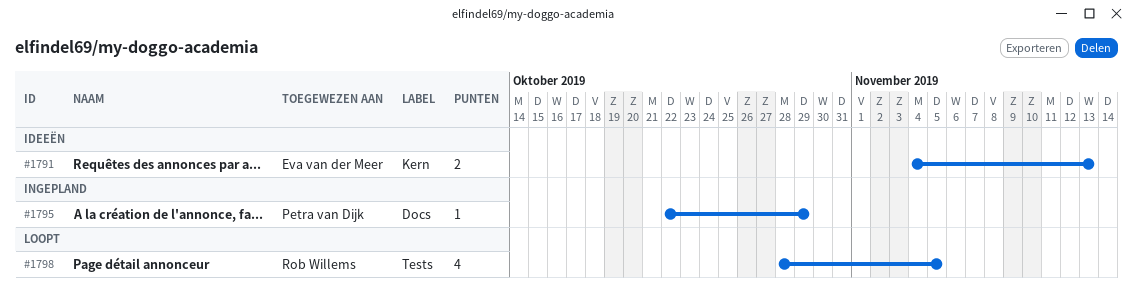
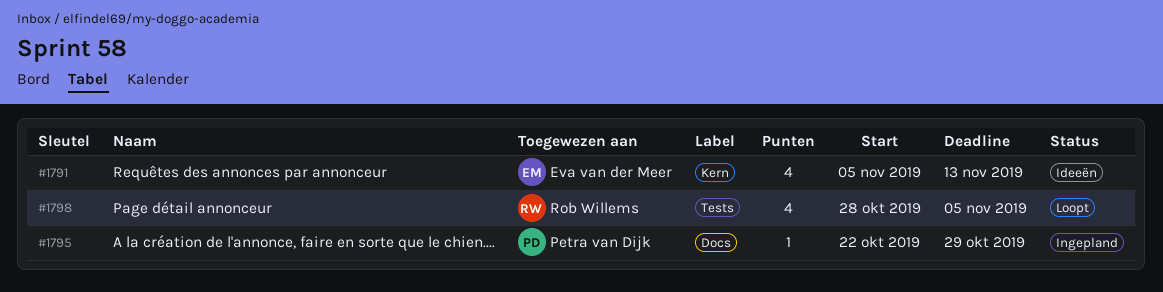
#1791, estimate: 2 -> 4
#1791, start: Nov 4 -> Nov 5

